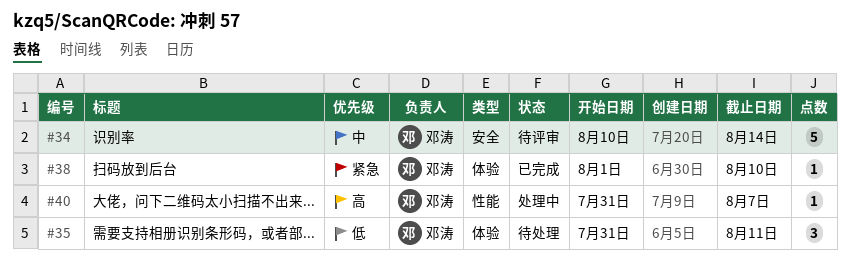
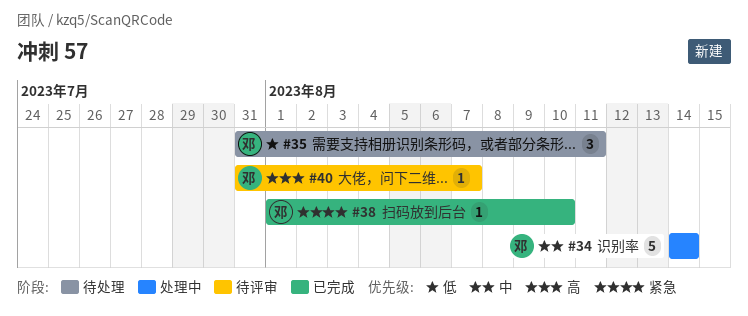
#34, status: 待评审 -> 处理中
#34, start: Aug 10 -> Aug 14
#40, status: 处理中 -> 待评审

